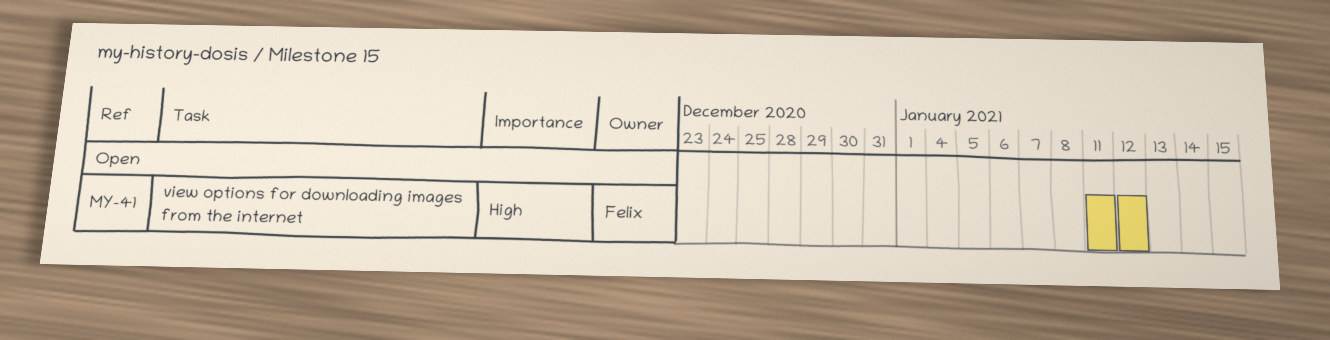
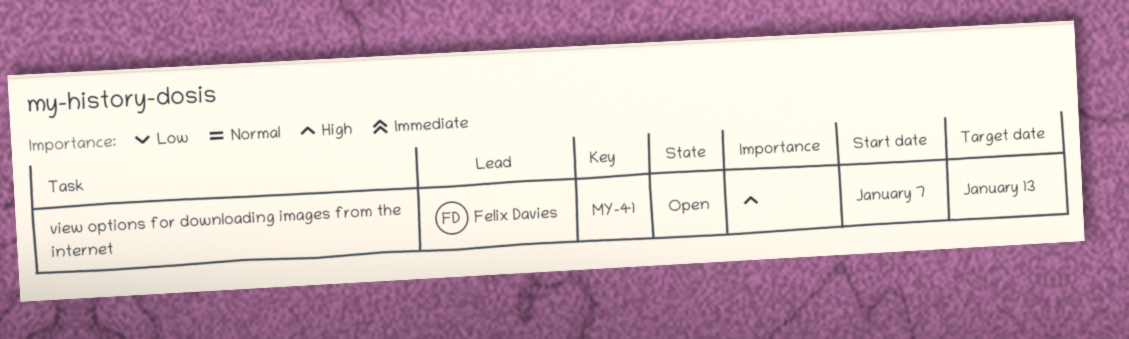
MY-41, start: Jan 11 -> Jan 7
MY-41, due: Jan 12 -> Jan 13

